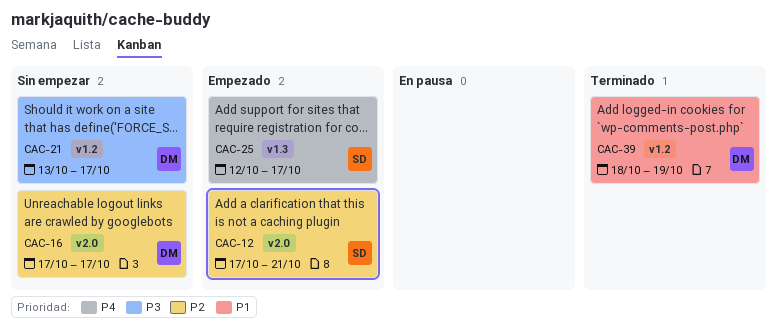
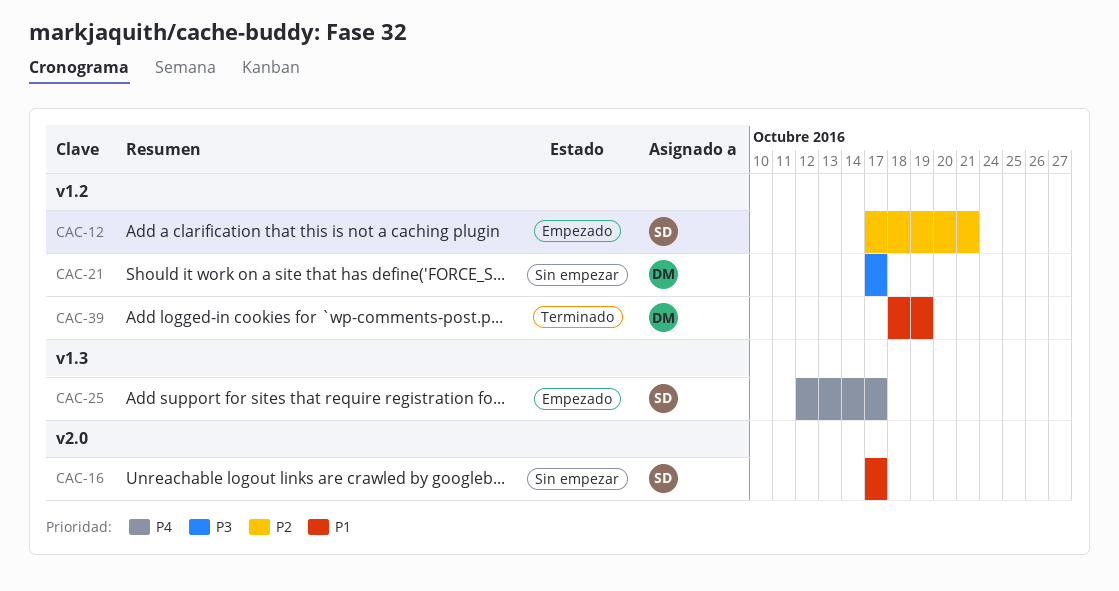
CAC-12, label: v2.0 -> v1.2
CAC-16, owner: DM -> SD
CAC-16, priority: P2 -> P1
CAC-21, start: Oct 13 -> Oct 17

